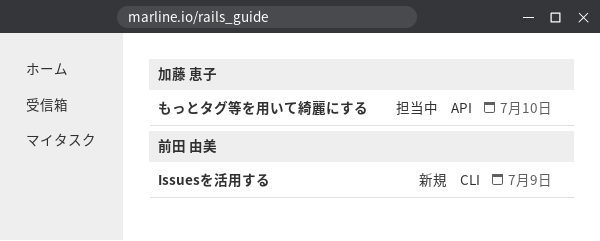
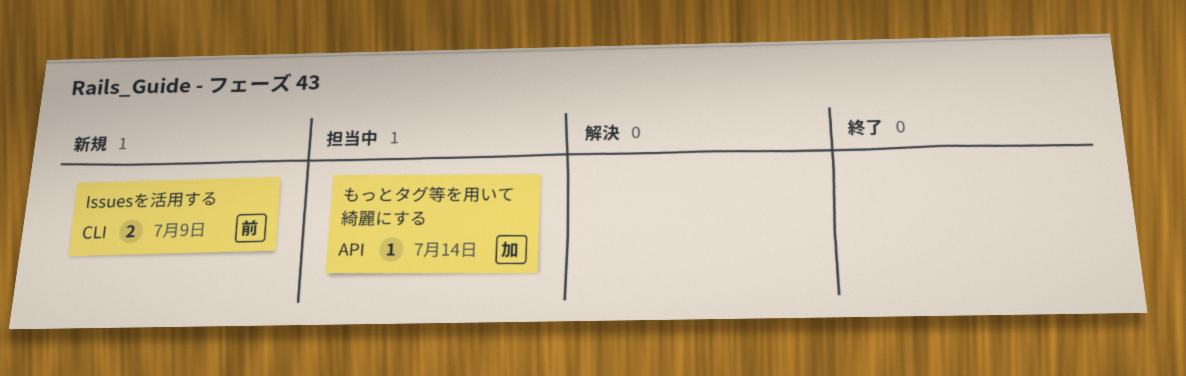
もっとタグ等を用いて綺麗にする, due: Jul 10 -> Jul 14

